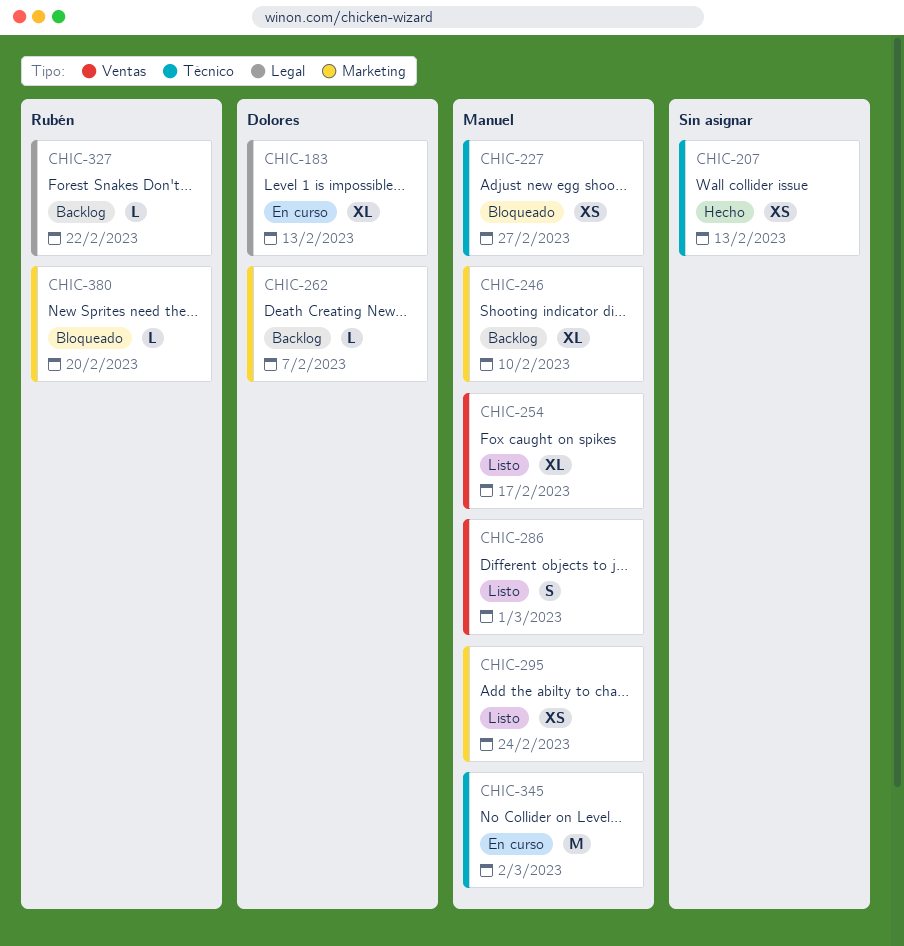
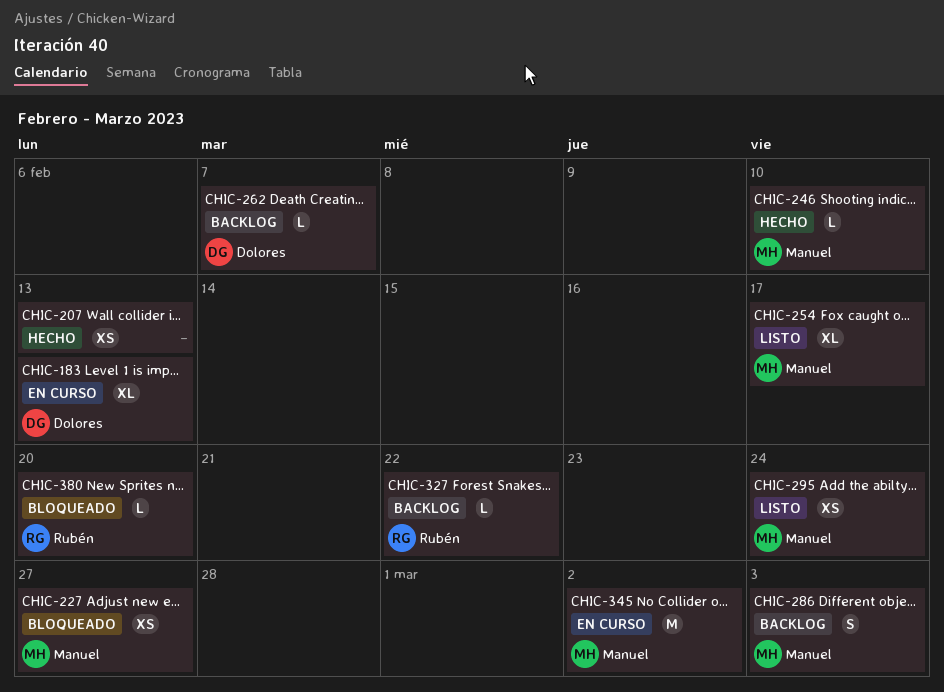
CHIC-246, status: Backlog -> Hecho
CHIC-246, estimate: XL -> L
CHIC-286, status: Listo -> Backlog
CHIC-286, due: Mar 1 -> Mar 3

